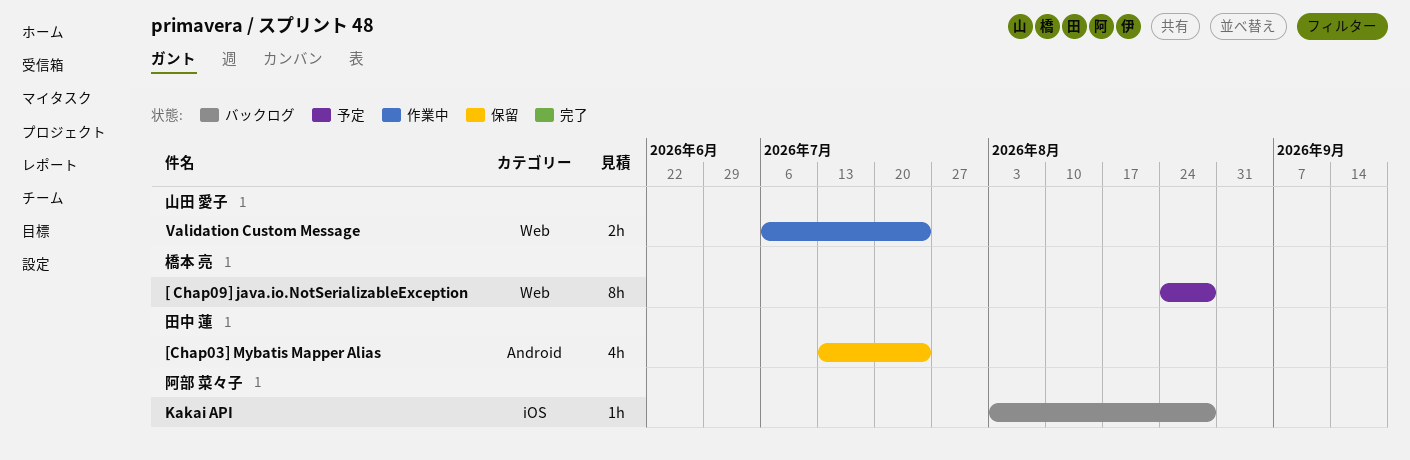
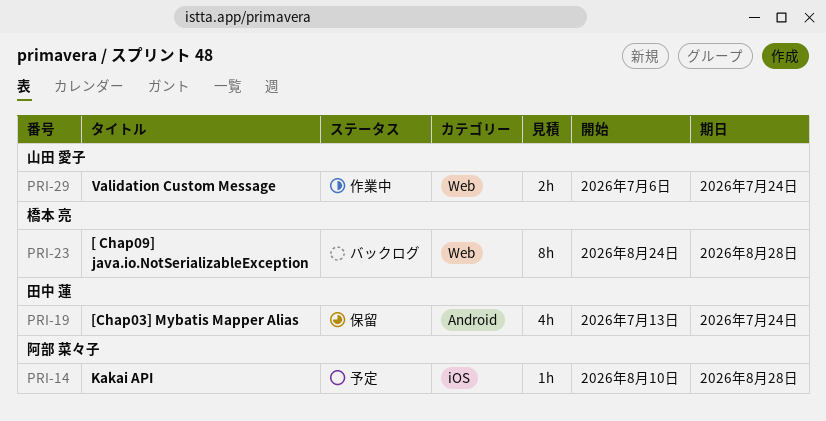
[ Chap09] java.io.NotSerializableException, status: 予定 -> バックログ
Kakai API, status: バックログ -> 予定
Kakai API, start: Aug 3 -> Aug 10

